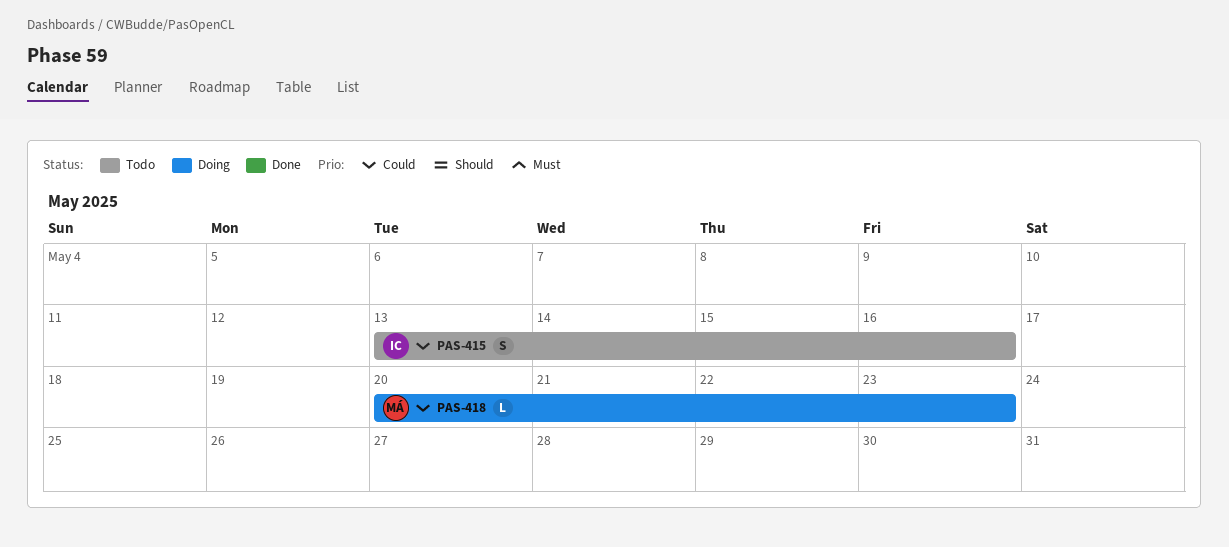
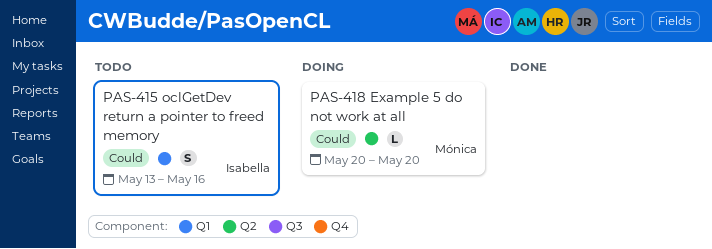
PAS-418, due: May 23 -> May 20

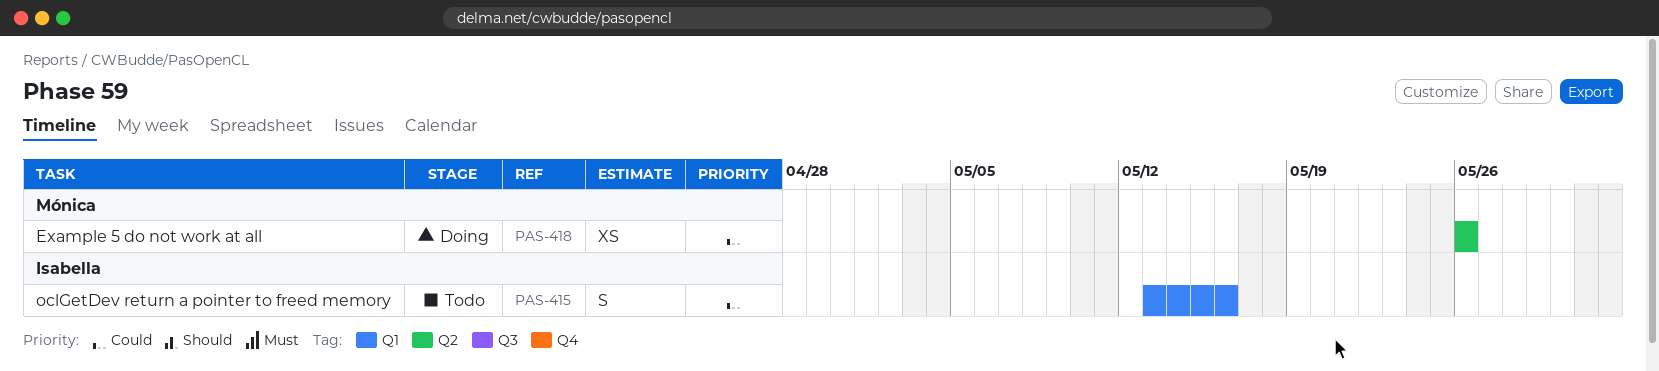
PAS-418, estimate: L -> XS
PAS-418, start: May 20 -> May 26
PAS-418, due: May 20 -> May 26

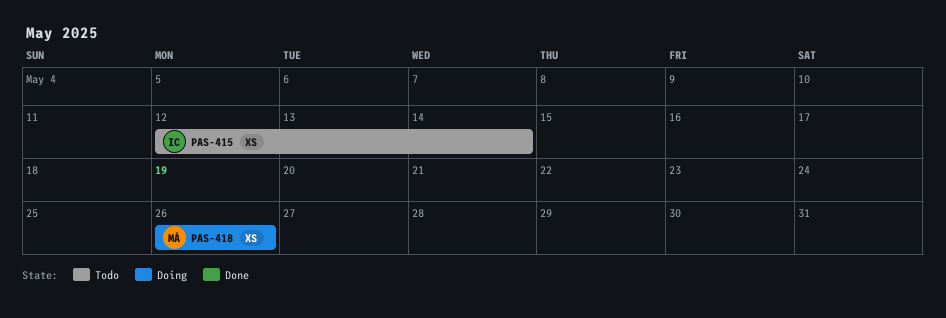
PAS-415, estimate: S -> XS
PAS-415, start: May 13 -> May 12
PAS-415, due: May 16 -> May 14

